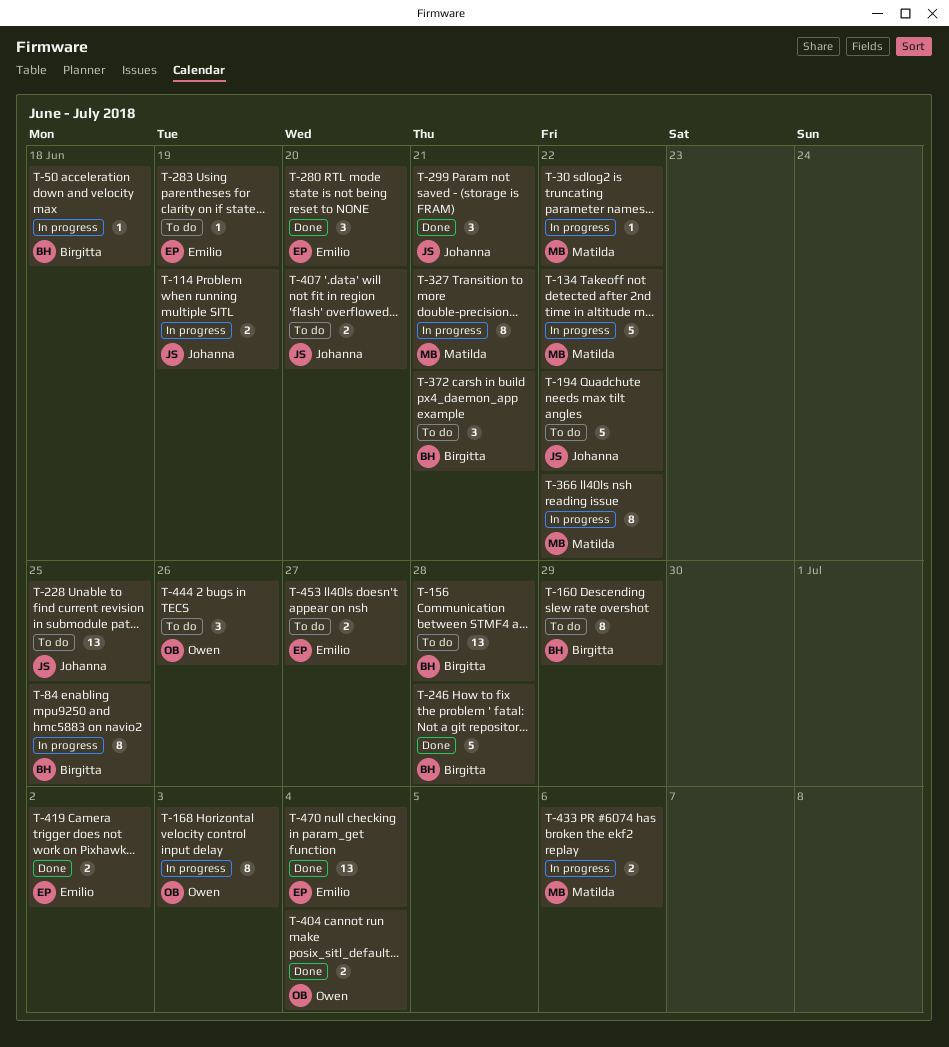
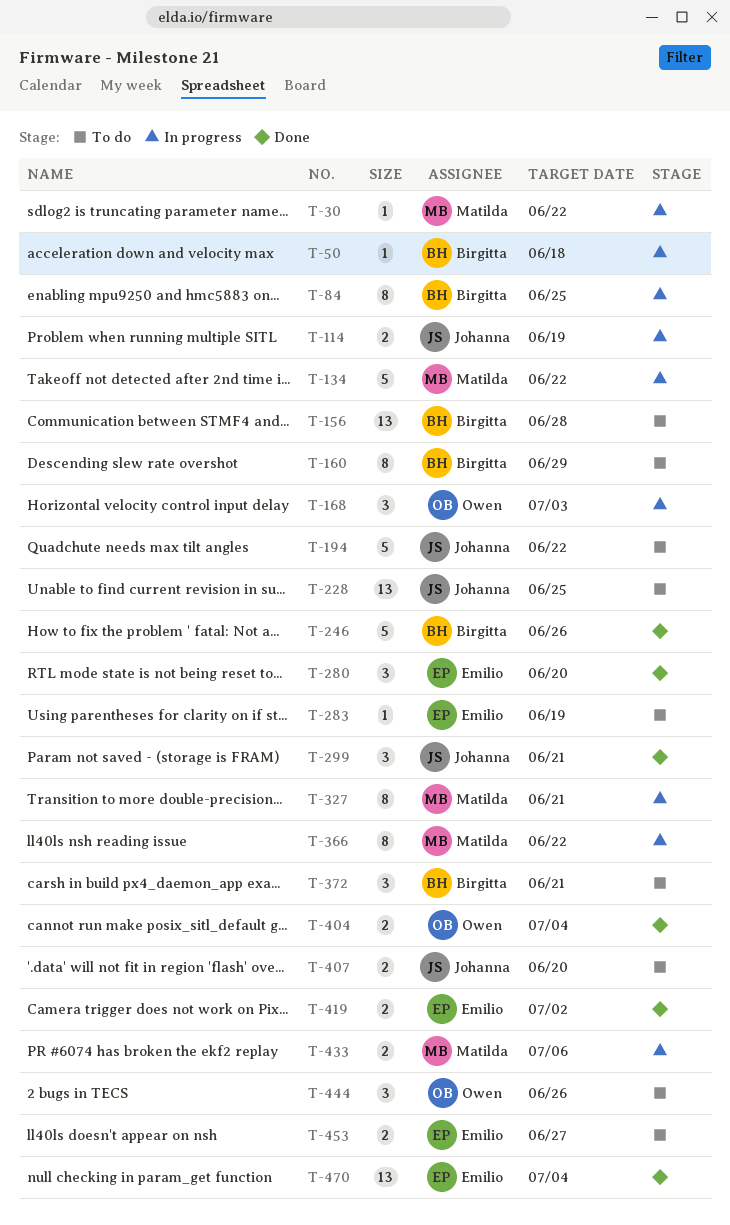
T-168, estimate: 8 -> 3
T-246, due: Jun 28 -> Jun 26

